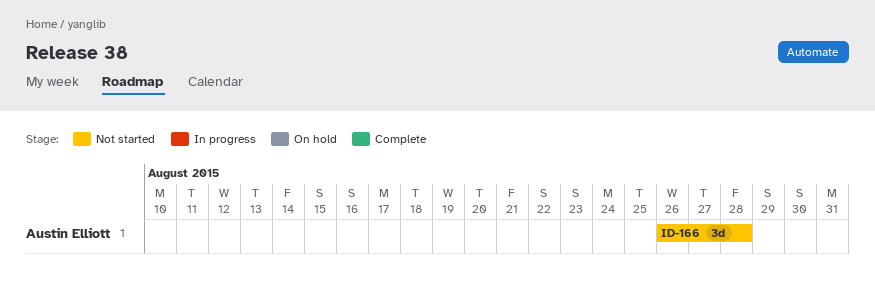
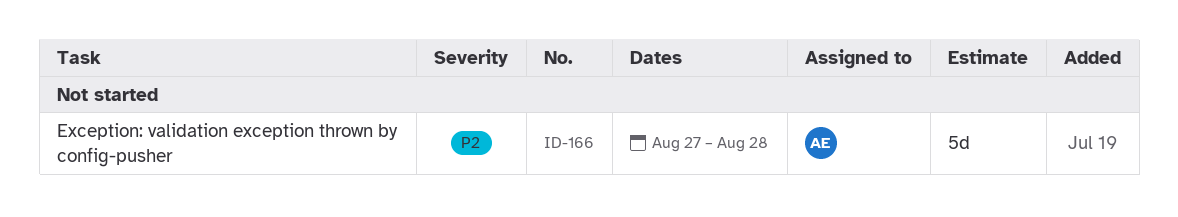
ID-166, estimate: 3d -> 5d
ID-166, start: Aug 26 -> Aug 27

